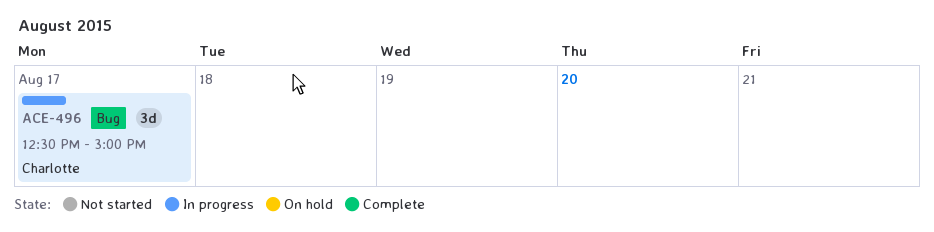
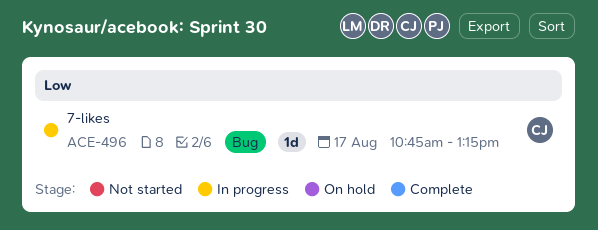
ACE-496, estimate: 3d -> 1d
ACE-496, begins: 12:30 -> 10:45
ACE-496, ends: 15:00 -> 13:15

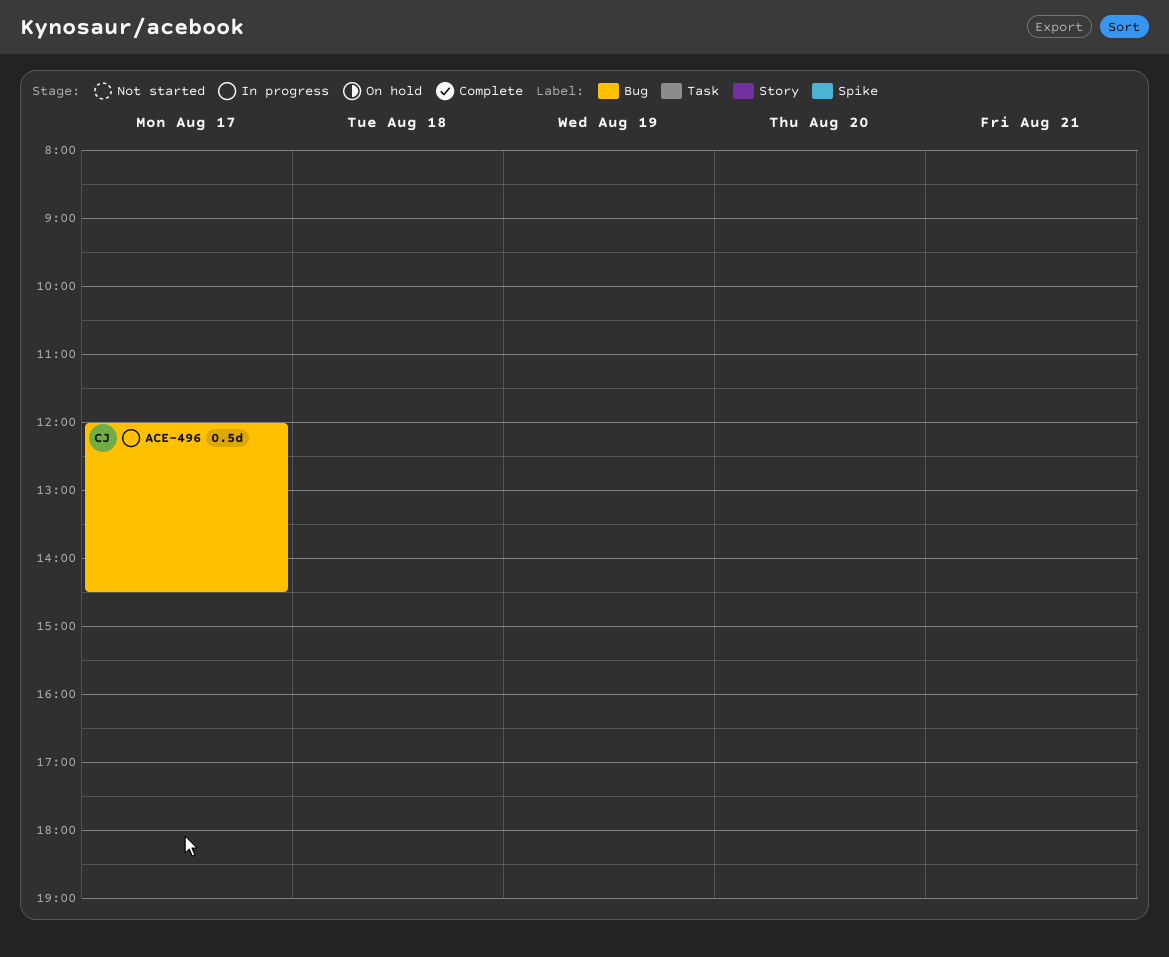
ACE-496, estimate: 1d -> 0.5d
ACE-496, begins: 10:45 -> 12:00
ACE-496, ends: 13:15 -> 14:30

